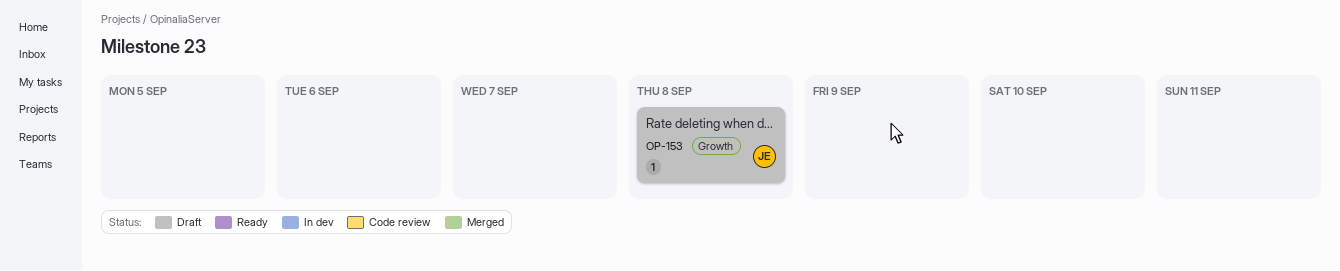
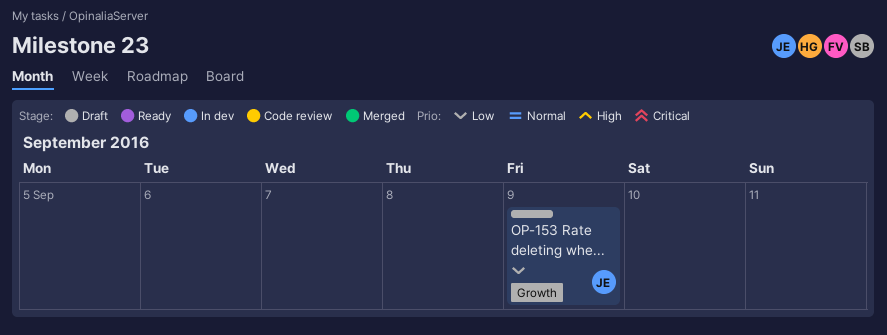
OP-153, due: Sep 8 -> Sep 9

